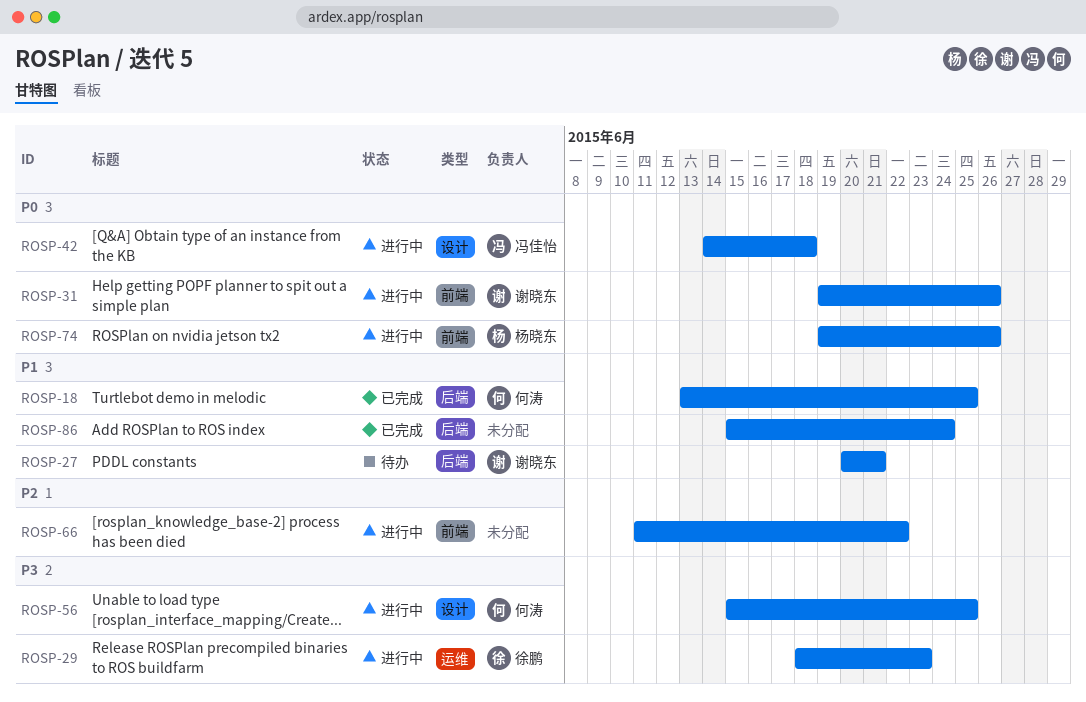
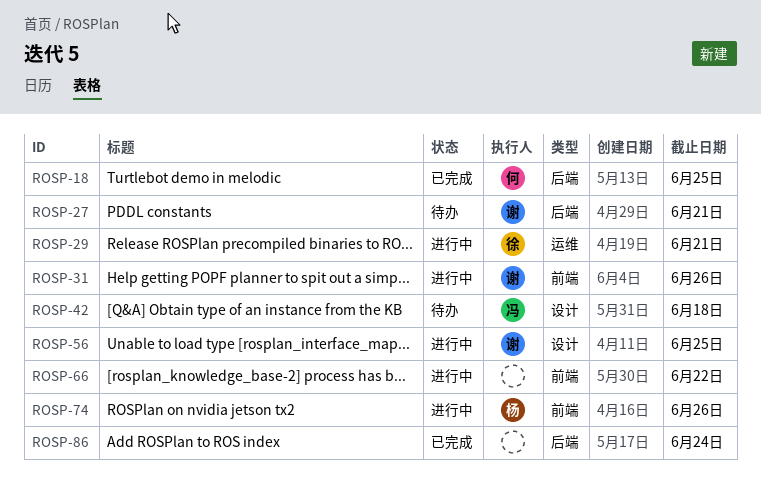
ROSP-29, due: Jun 23 -> Jun 21
ROSP-42, status: 进行中 -> 待办
ROSP-56, owner: 何涛 -> 谢晓东

